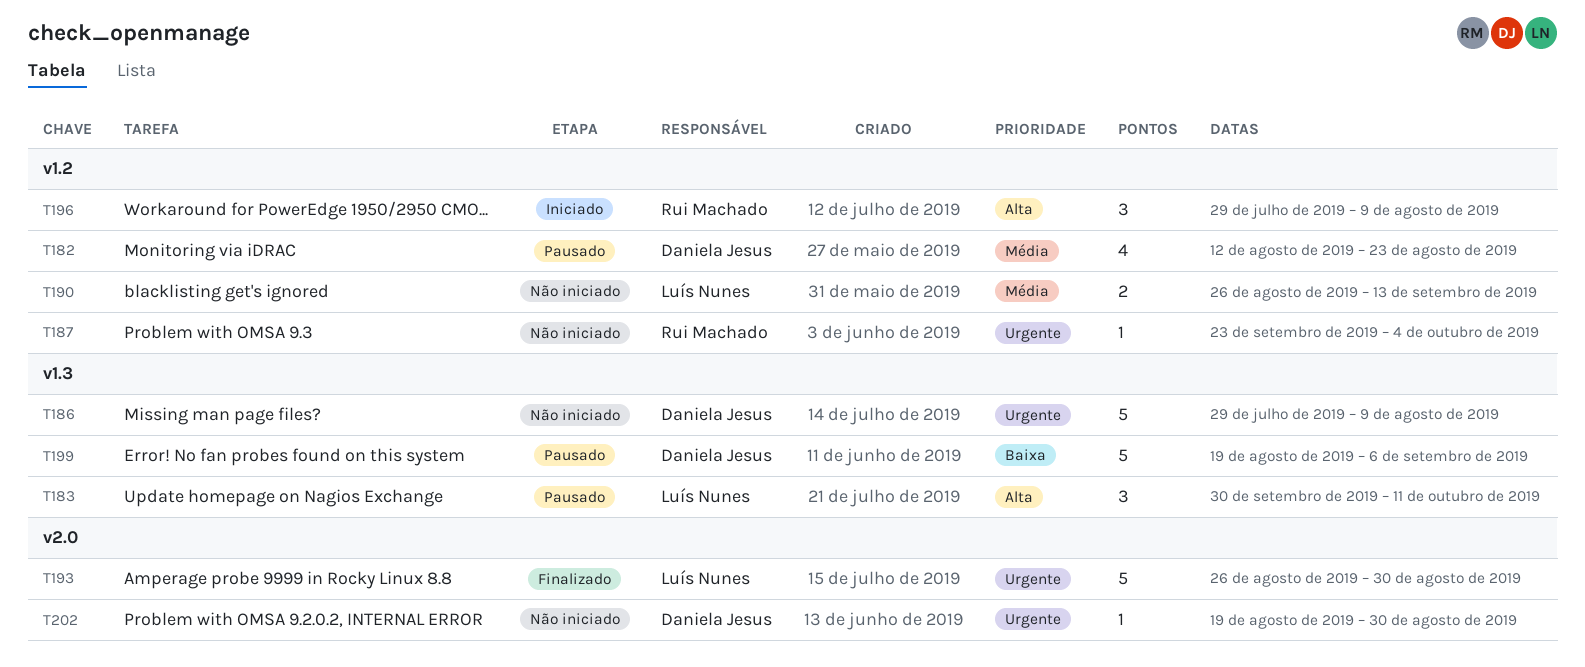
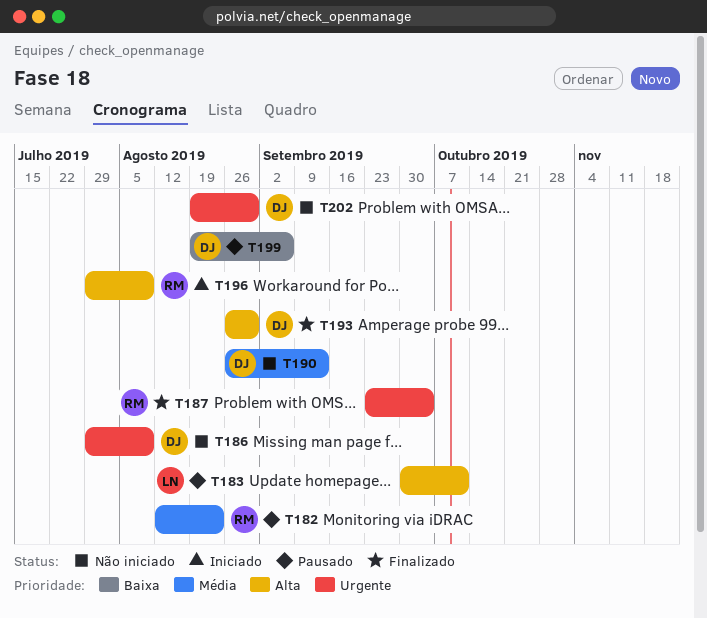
T182, owner: Daniela Jesus -> Rui Machado
T187, status: Não iniciado -> Finalizado
T190, owner: Luís Nunes -> Daniela Jesus
T193, owner: Luís Nunes -> Daniela Jesus
T193, priority: Urgente -> Alta

